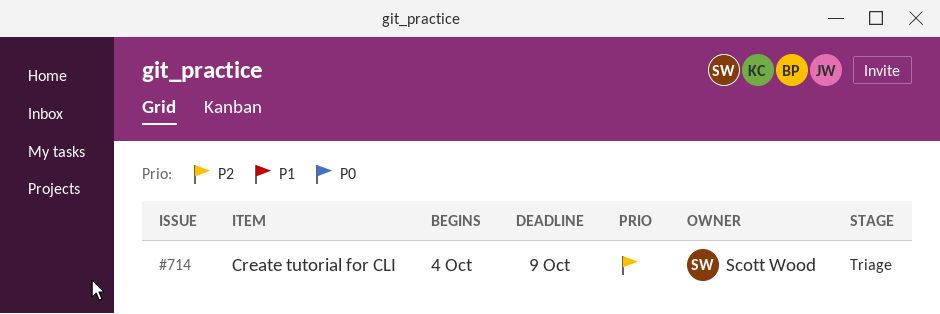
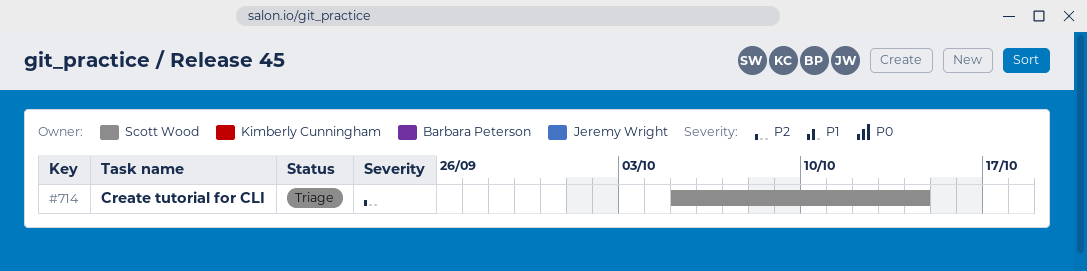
#714, start: Oct 4 -> Oct 5
#714, due: Oct 9 -> Oct 14

